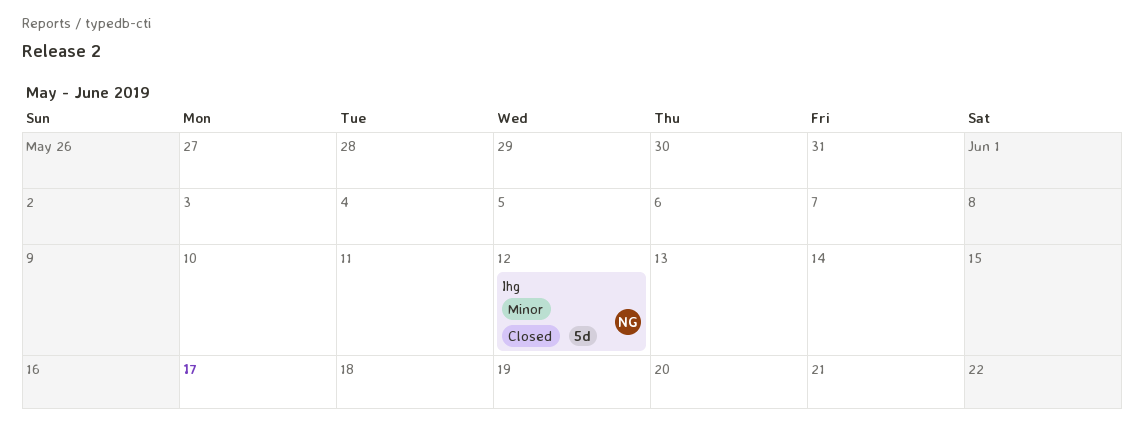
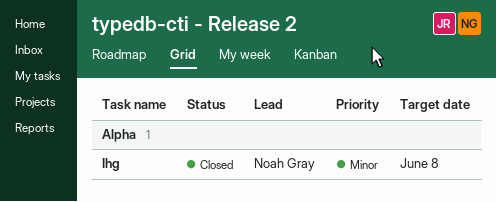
Ihg, due: Jun 12 -> Jun 8

